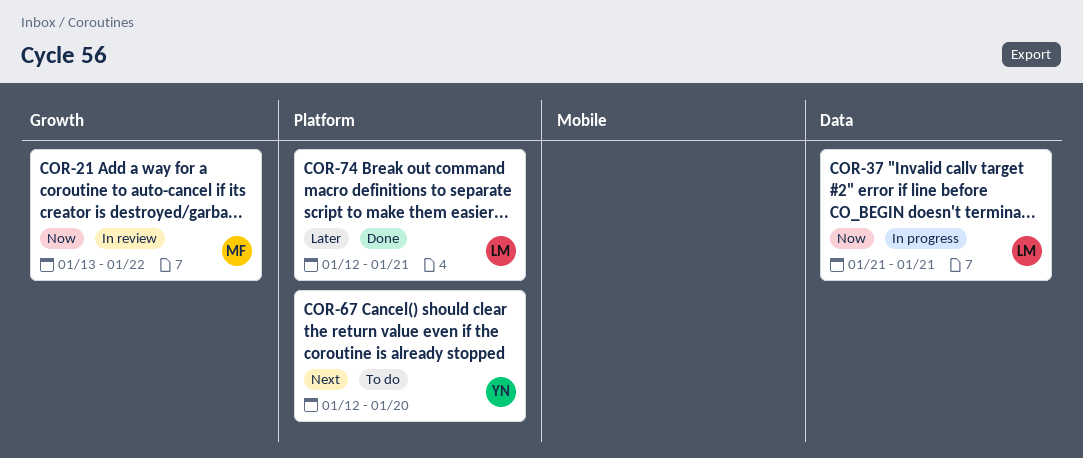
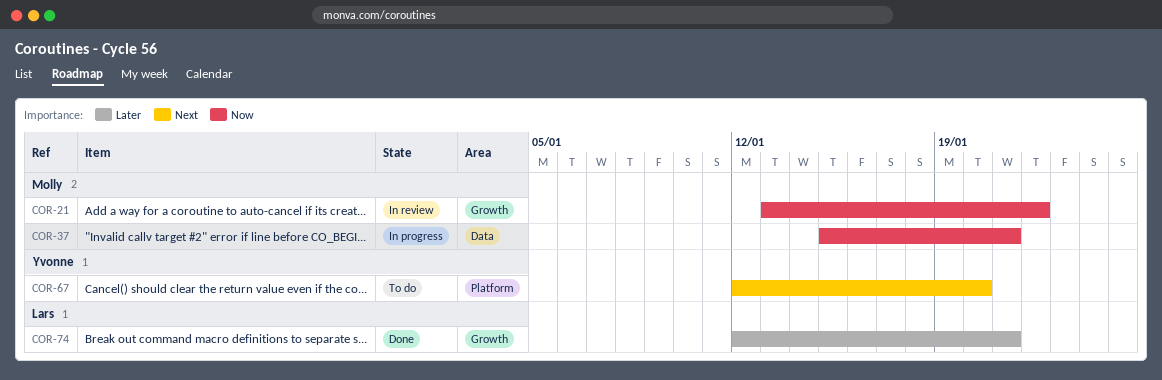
COR-37, owner: Lars -> Molly
COR-37, start: Jan 21 -> Jan 15
COR-74, label: Platform -> Growth

